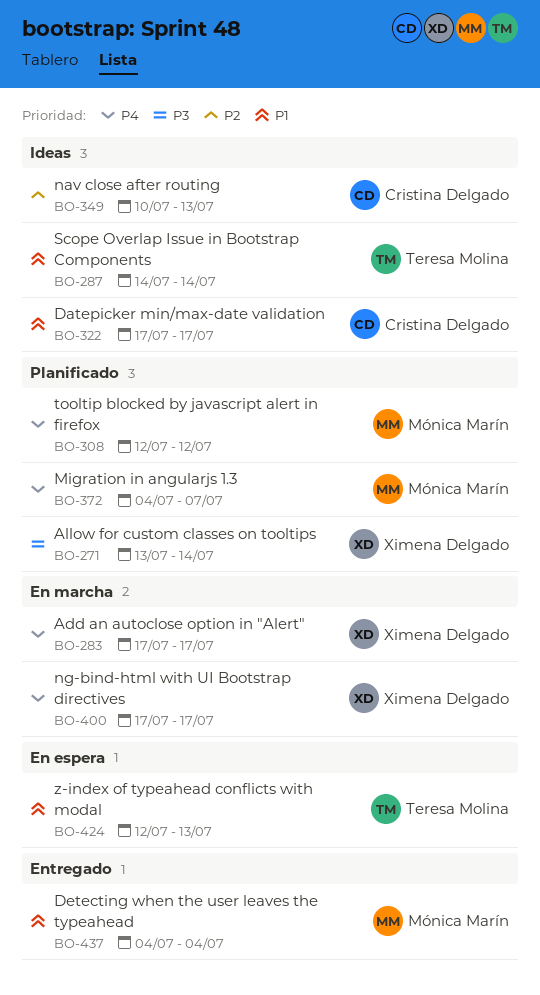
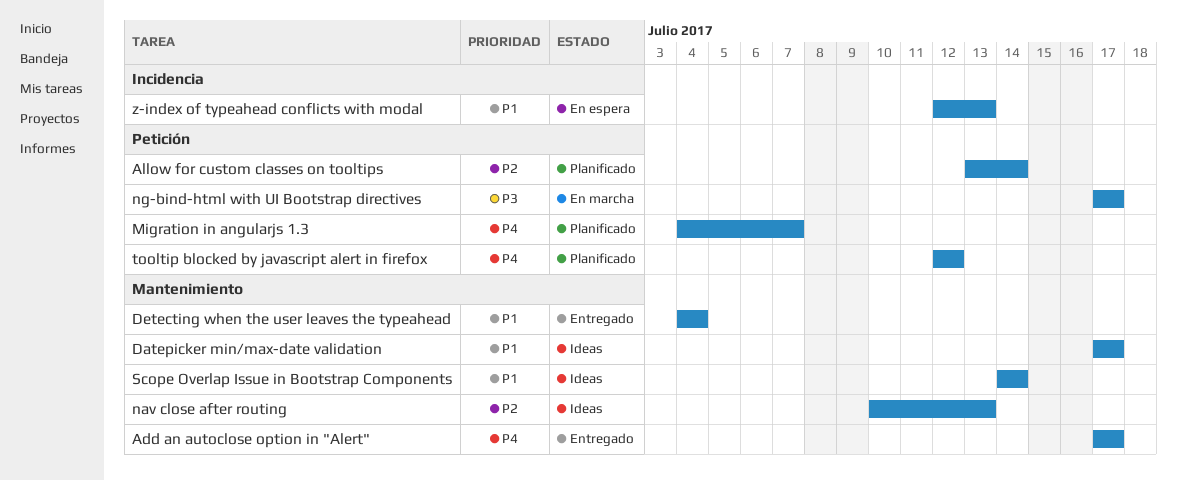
Add an autoclose option in "Alert", status: En marcha -> Entregado
Allow for custom classes on tooltips, priority: P3 -> P2
ng-bind-html with UI Bootstrap directives, priority: P4 -> P3

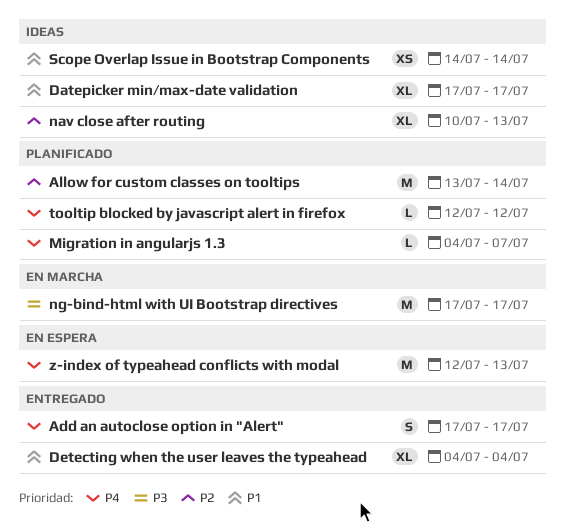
z-index of typeahead conflicts with modal, priority: P1 -> P4

